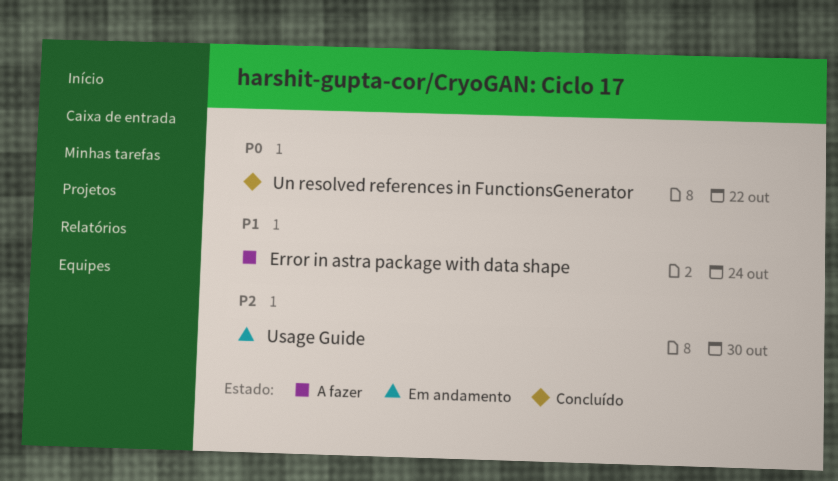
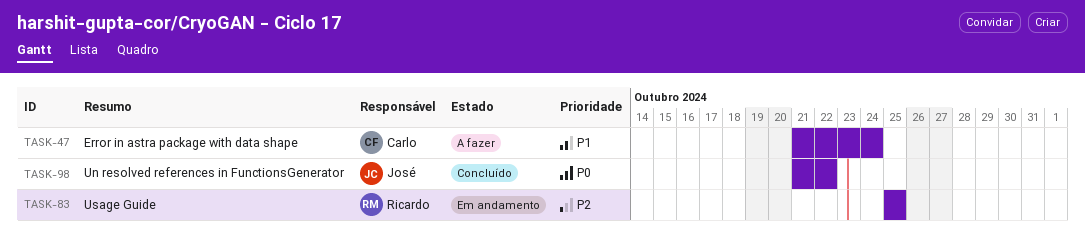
Usage Guide, due: Oct 30 -> Oct 25

